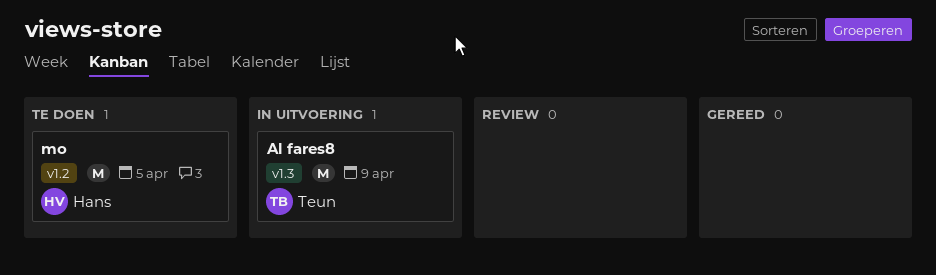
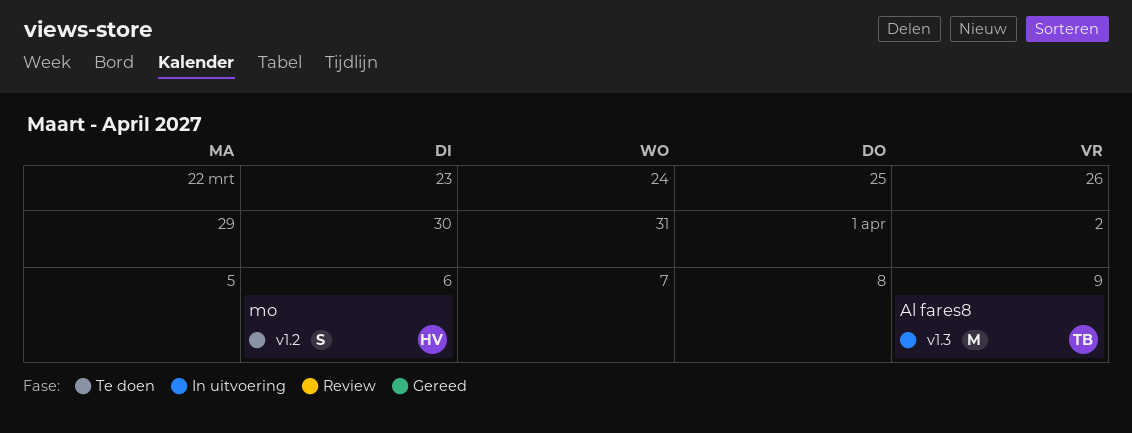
mo, estimate: M -> S
mo, due: Apr 5 -> Apr 6

